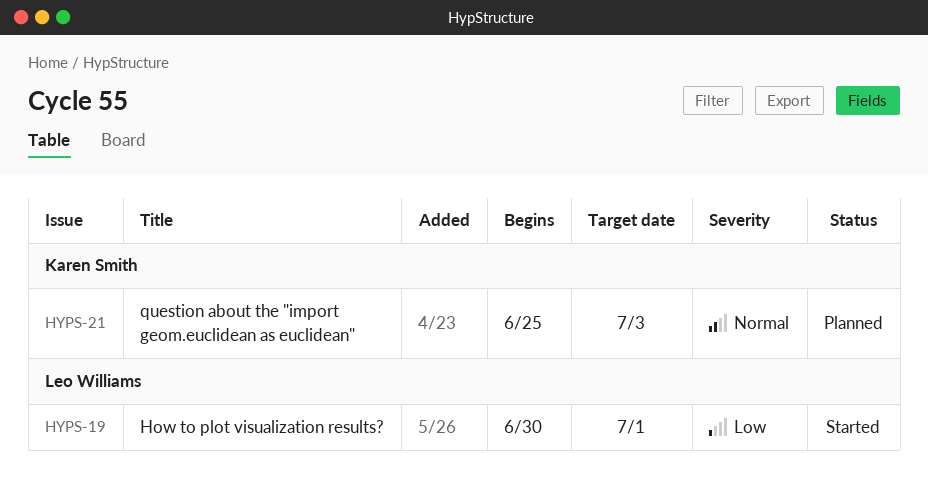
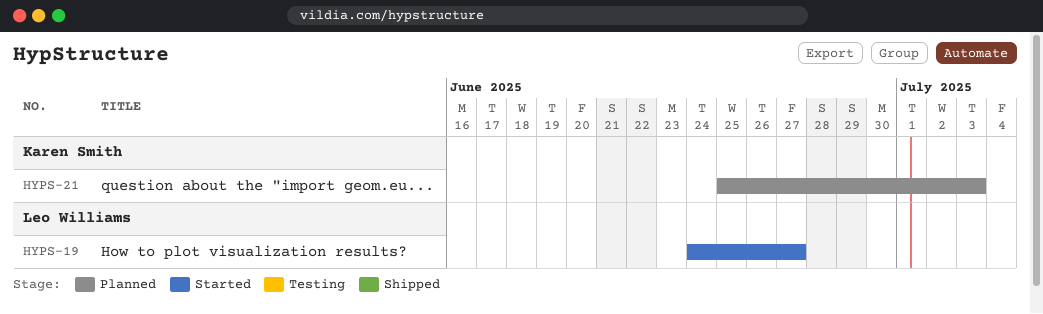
HYPS-19, start: Jun 30 -> Jun 24
HYPS-19, due: Jul 1 -> Jun 27

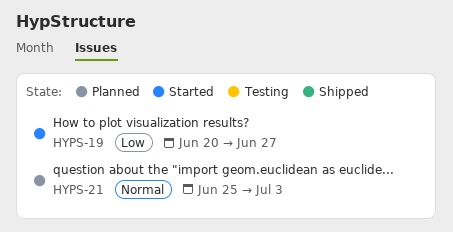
HYPS-19, start: Jun 24 -> Jun 20

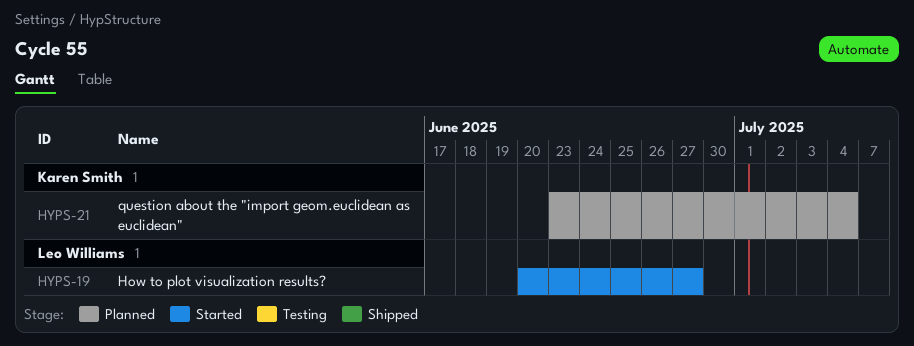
HYPS-21, start: Jun 25 -> Jun 23
HYPS-21, due: Jul 3 -> Jul 4

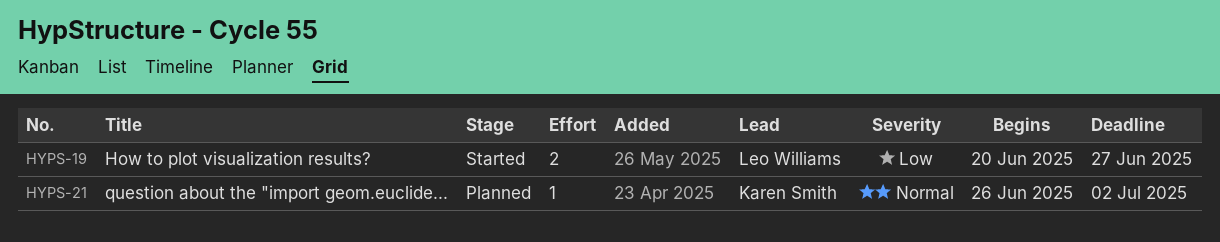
HYPS-21, start: Jun 23 -> Jun 26
HYPS-21, due: Jul 4 -> Jul 2

